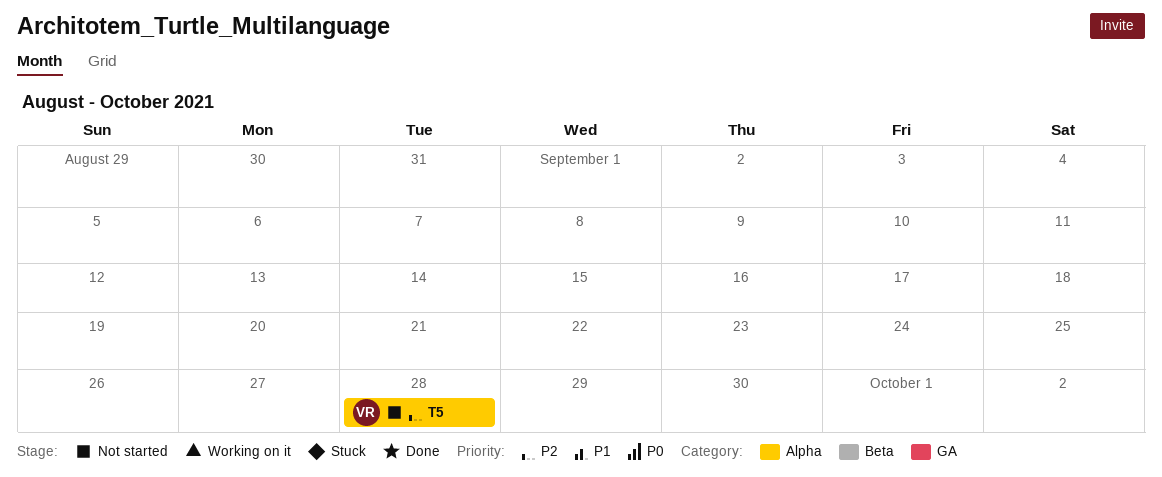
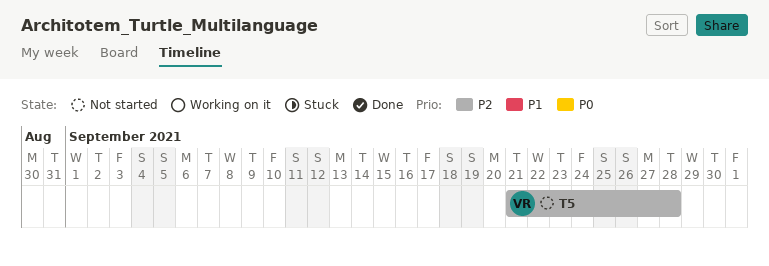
T5, start: Sep 28 -> Sep 21

